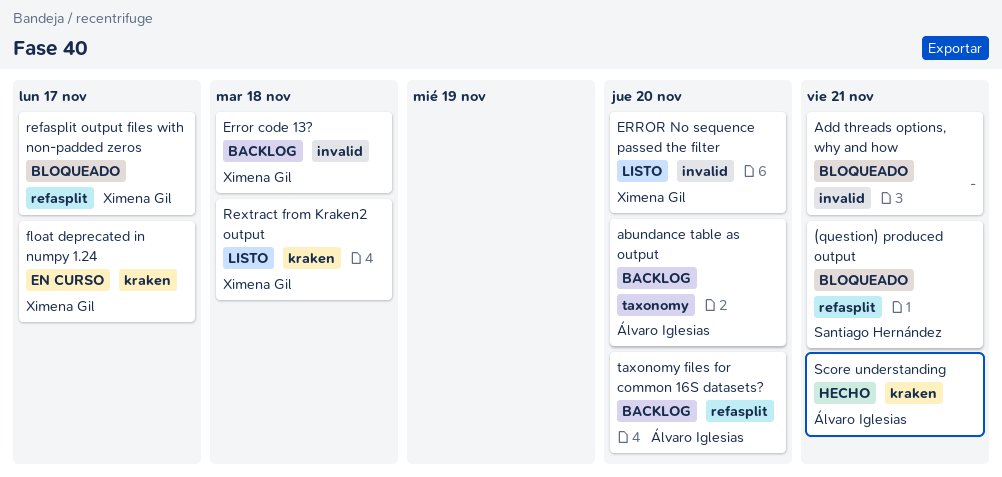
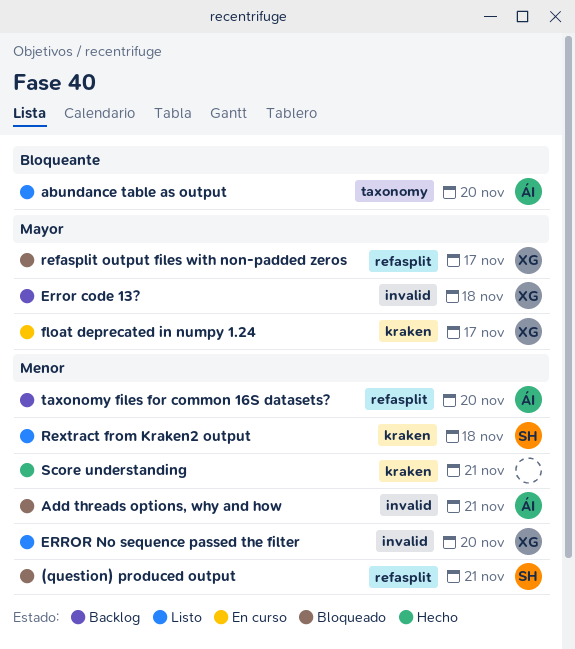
abundance table as output, status: Backlog -> Listo
Add threads options, why and how, owner: none -> Álvaro Iglesias
Rextract from Kraken2 output, owner: Ximena Gil -> Santiago Hernández
Score understanding, owner: Álvaro Iglesias -> none

